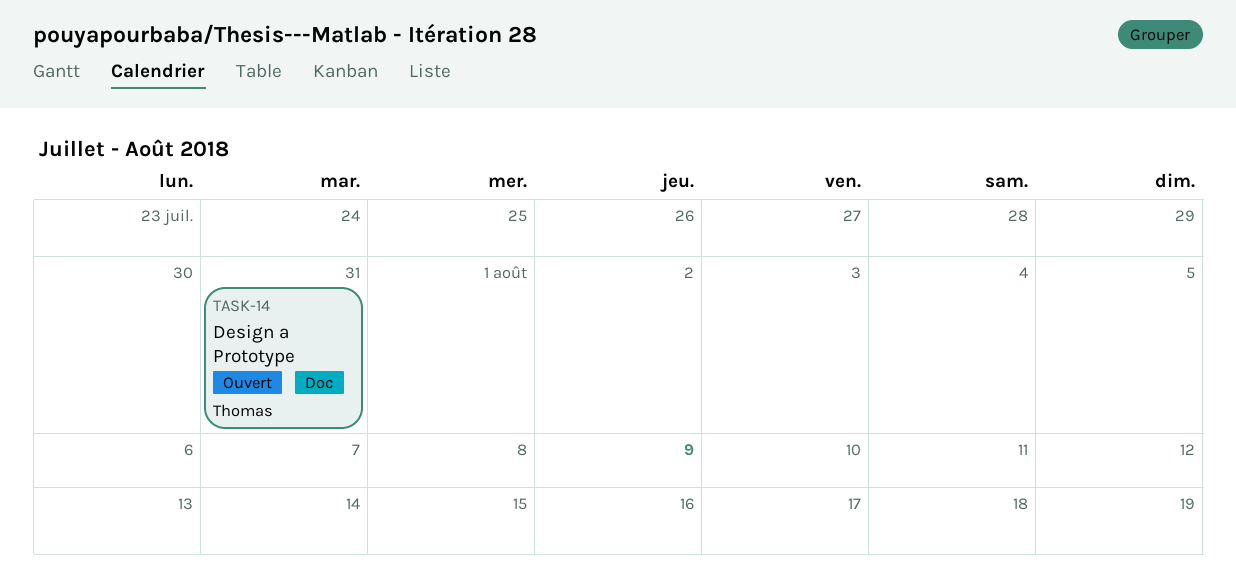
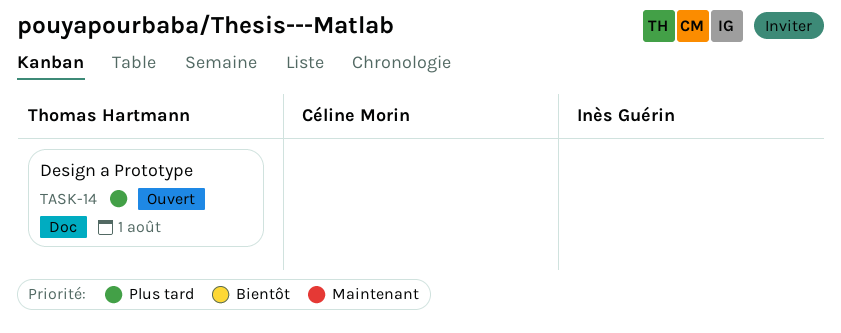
TASK-14, due: Jul 31 -> Aug 1

